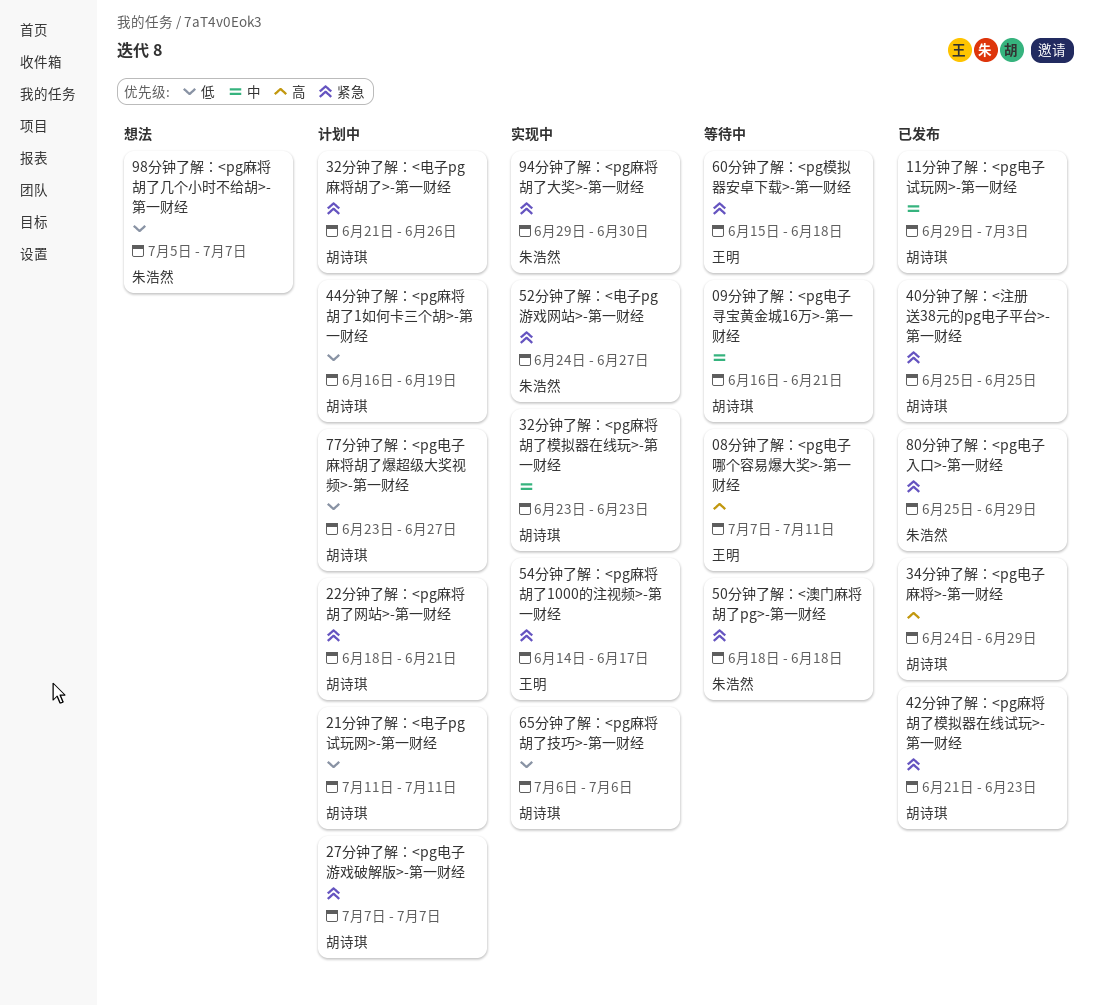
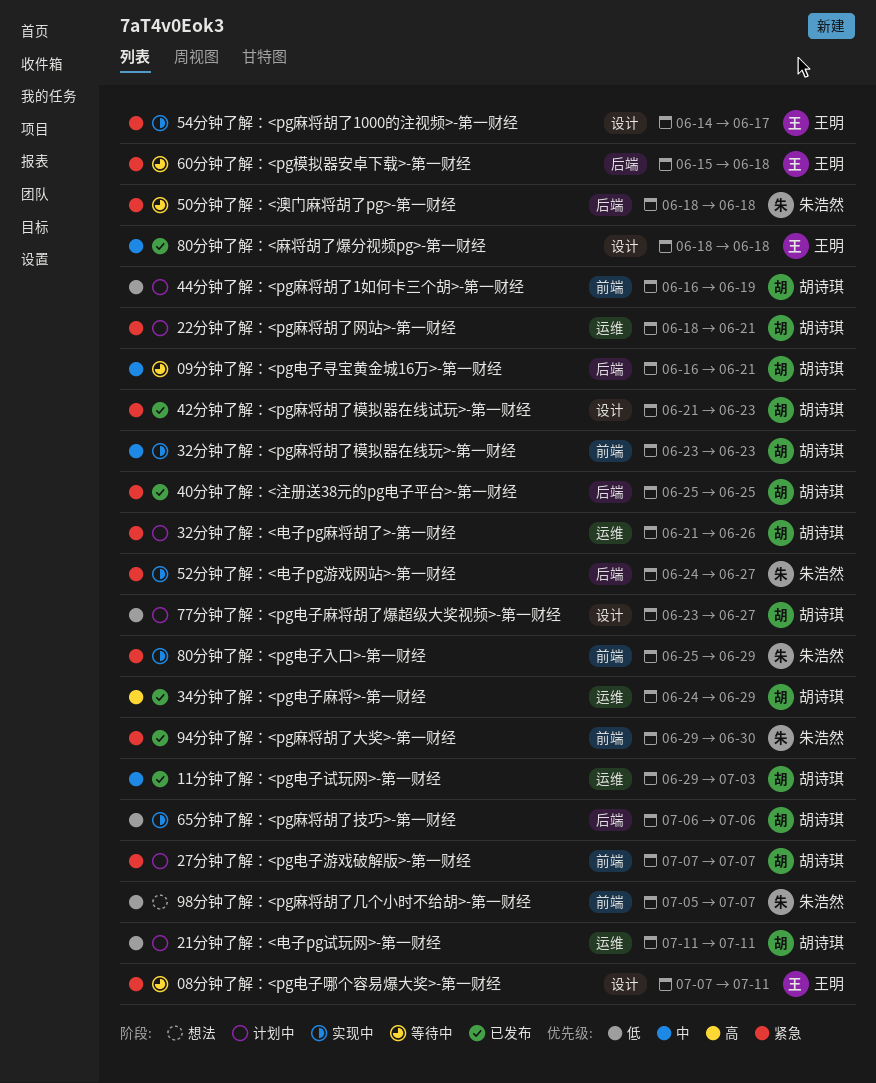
08分钟了解：<pg电子哪个容易爆大奖>-第一财经, priority: 高 -> 紧急
80分钟了解：<pg电子入口>-第一财经, status: 已发布 -> 实现中
80分钟了解：<麻将胡了爆分视频pg>-第一财经: none -> present
94分钟了解：<pg麻将胡了大奖>-第一财经, status: 实现中 -> 已发布

